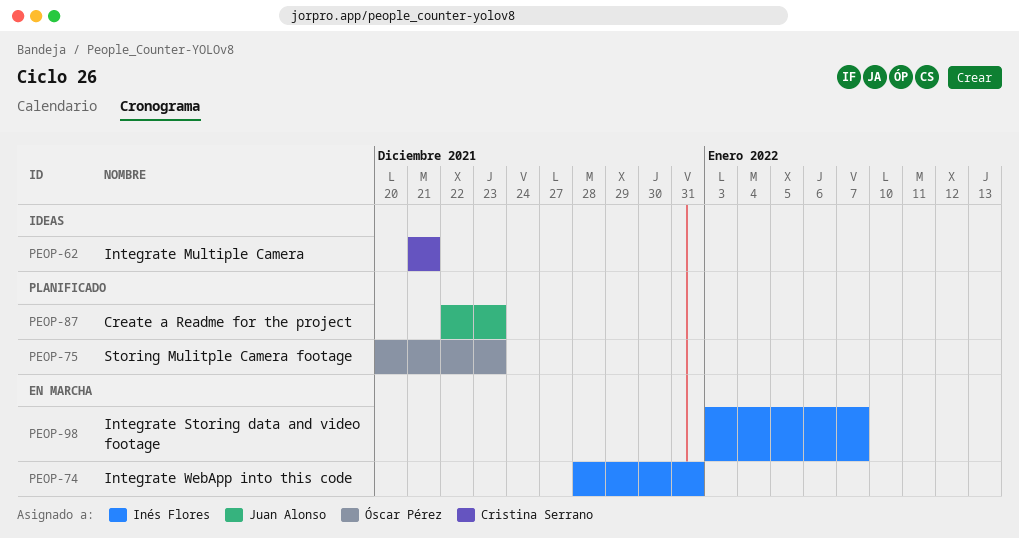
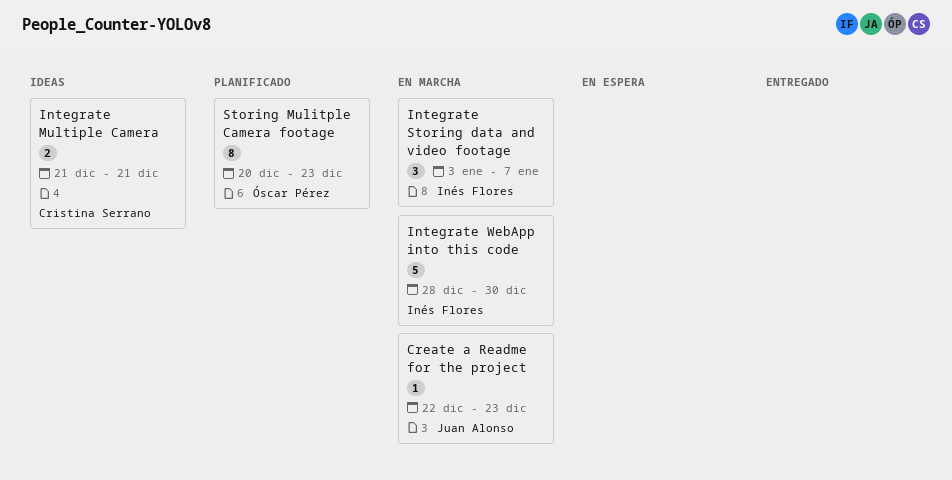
Create a Readme for the project, status: Planificado -> En marcha
Integrate WebApp into this code, due: Dec 31 -> Dec 30

